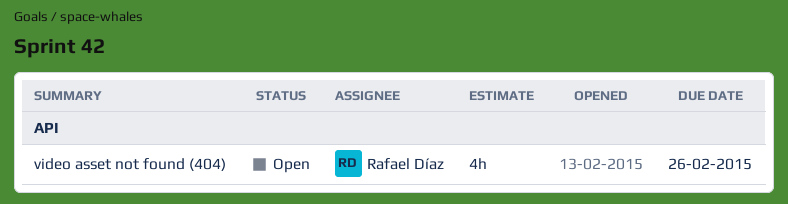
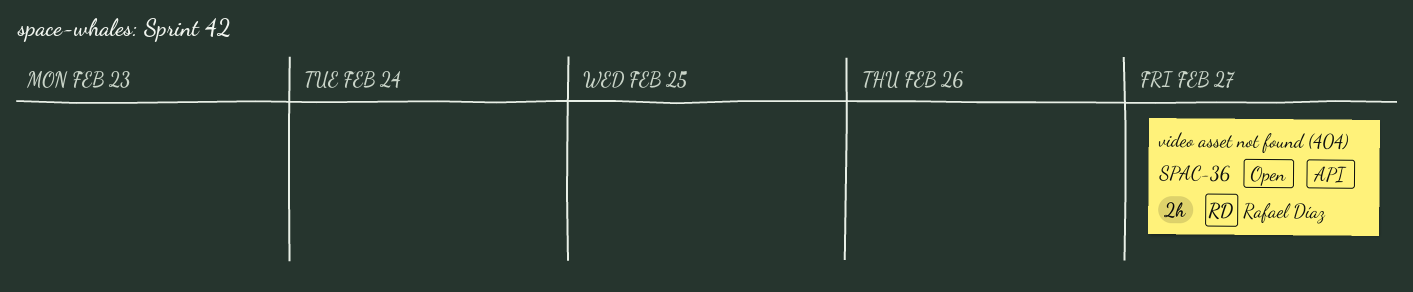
video asset not found (404), estimate: 4h -> 2h
video asset not found (404), due: Feb 26 -> Feb 27

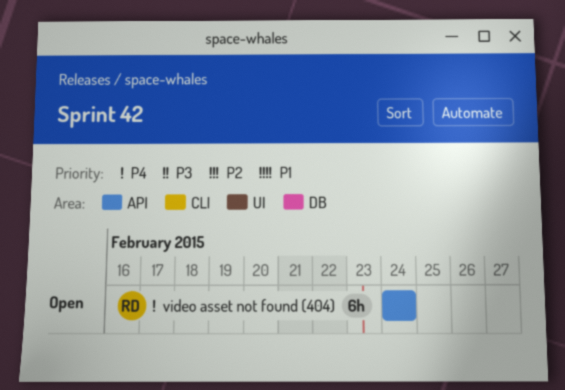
video asset not found (404), estimate: 2h -> 6h
video asset not found (404), due: Feb 27 -> Feb 24

